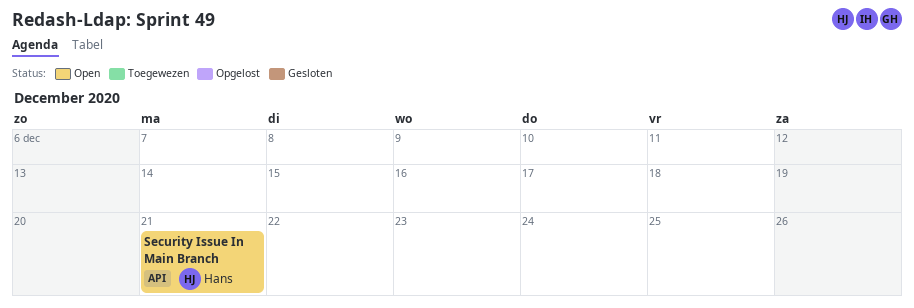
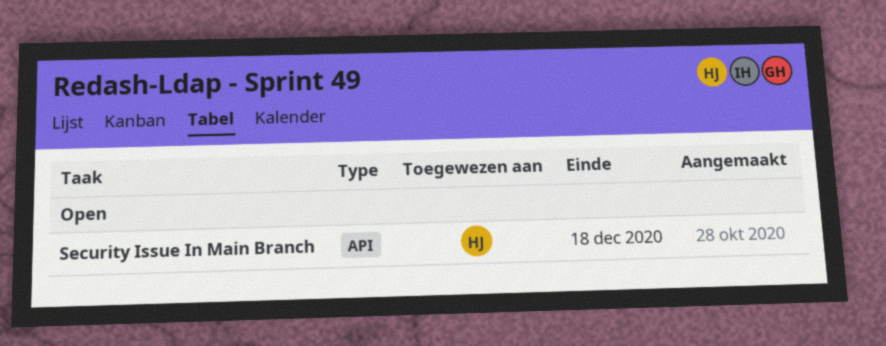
Security Issue In Main Branch, due: Dec 21 -> Dec 18

